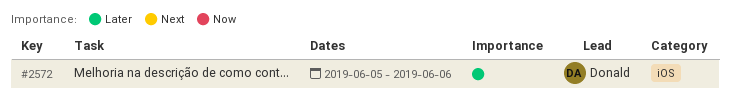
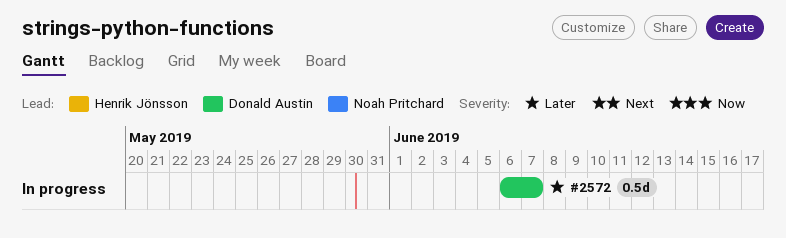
#2572, start: Jun 5 -> Jun 6
#2572, due: Jun 6 -> Jun 7

